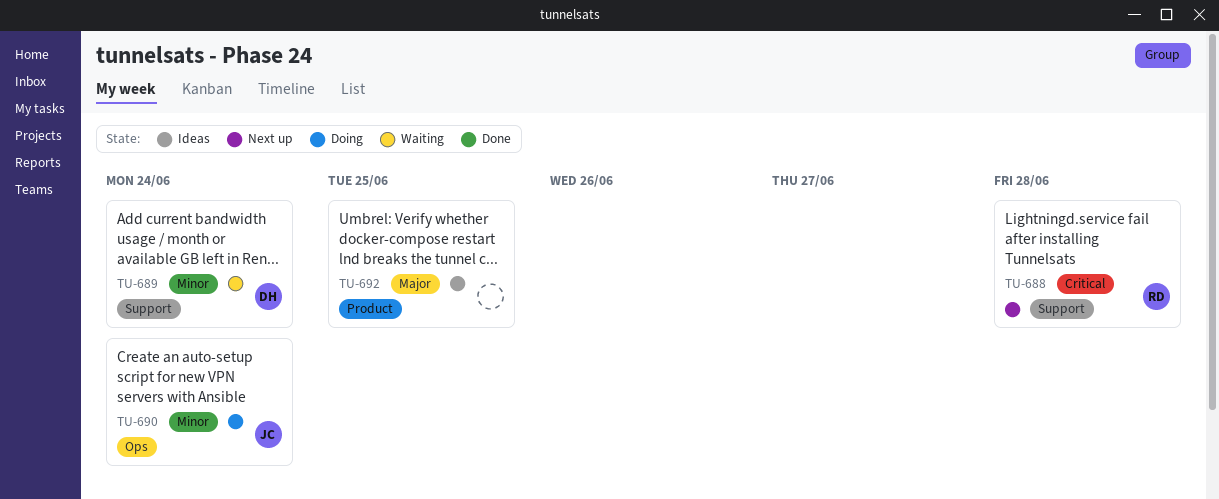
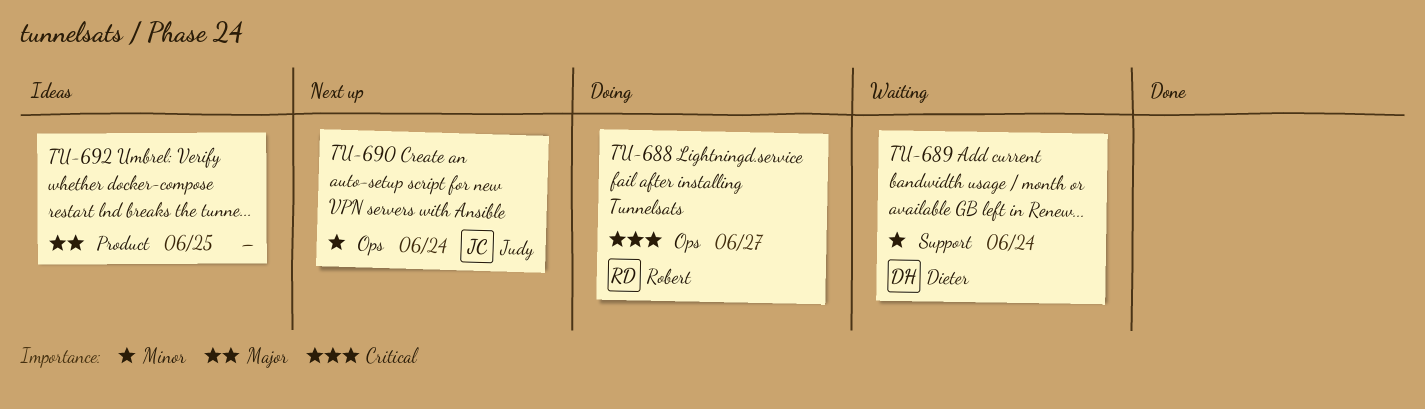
TU-688, status: Next up -> Doing
TU-688, label: Support -> Ops
TU-688, due: Jun 28 -> Jun 27
TU-690, status: Doing -> Next up

